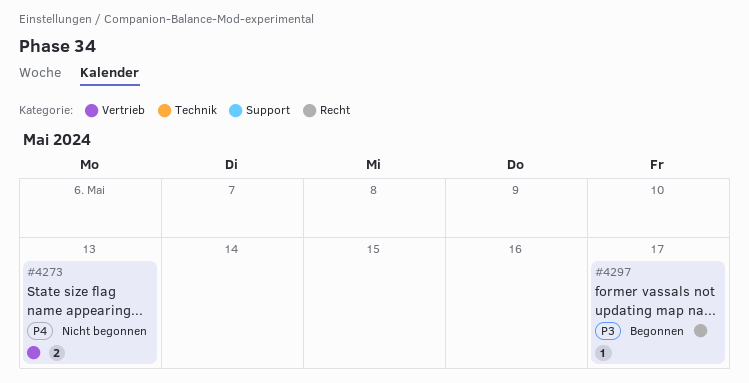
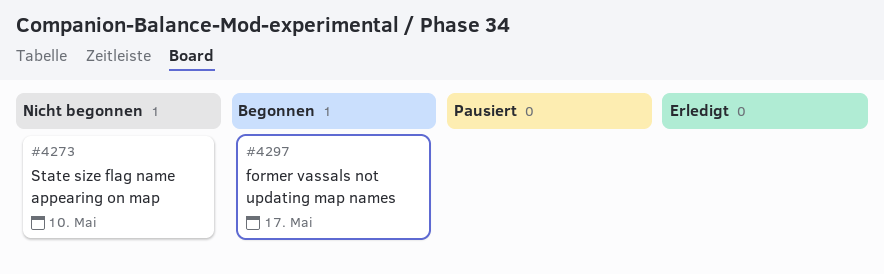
#4273, due: May 13 -> May 10

